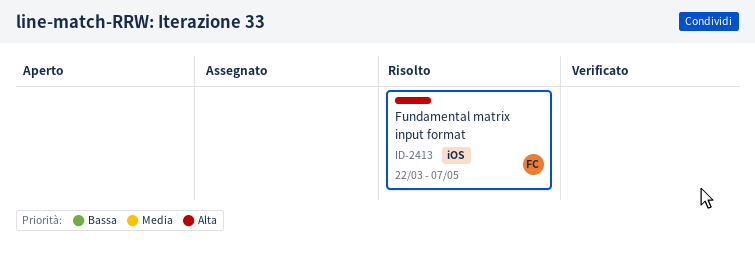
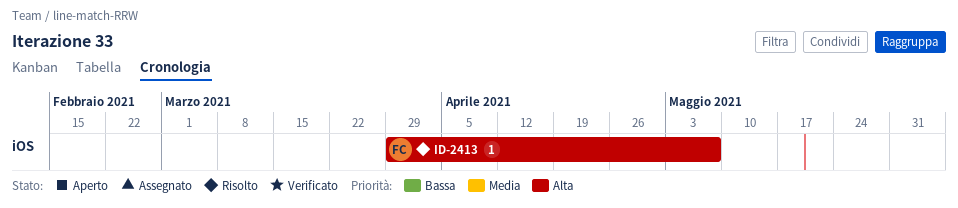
ID-2413, start: Mar 22 -> Mar 29

